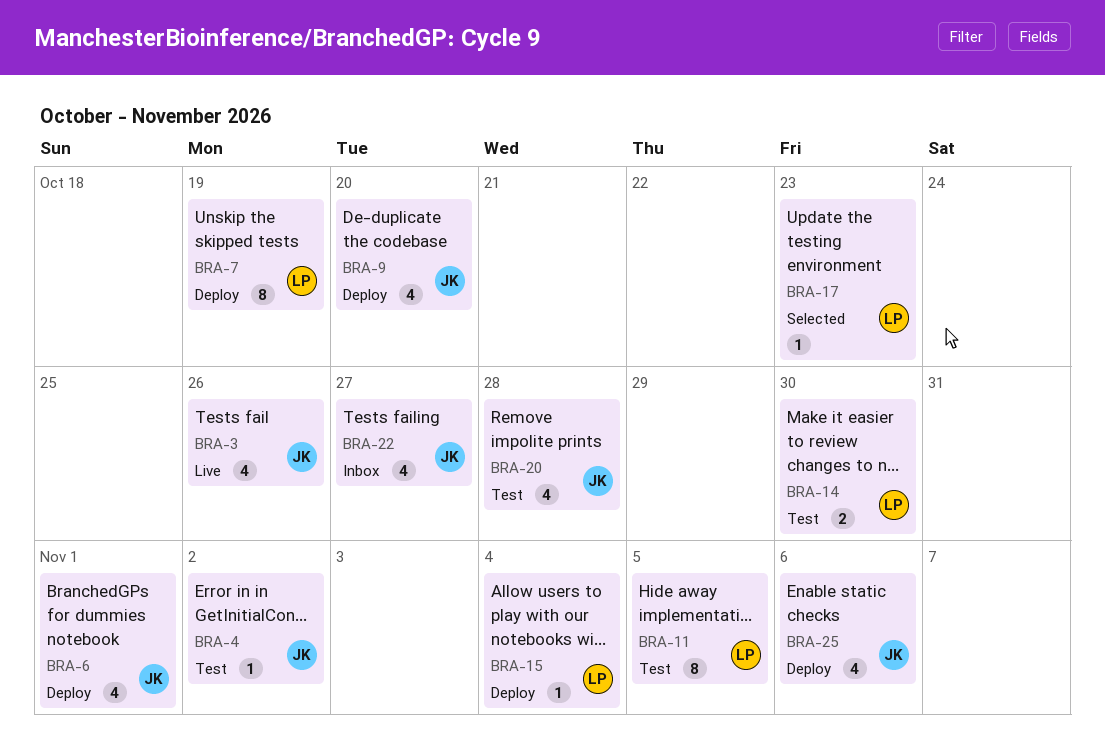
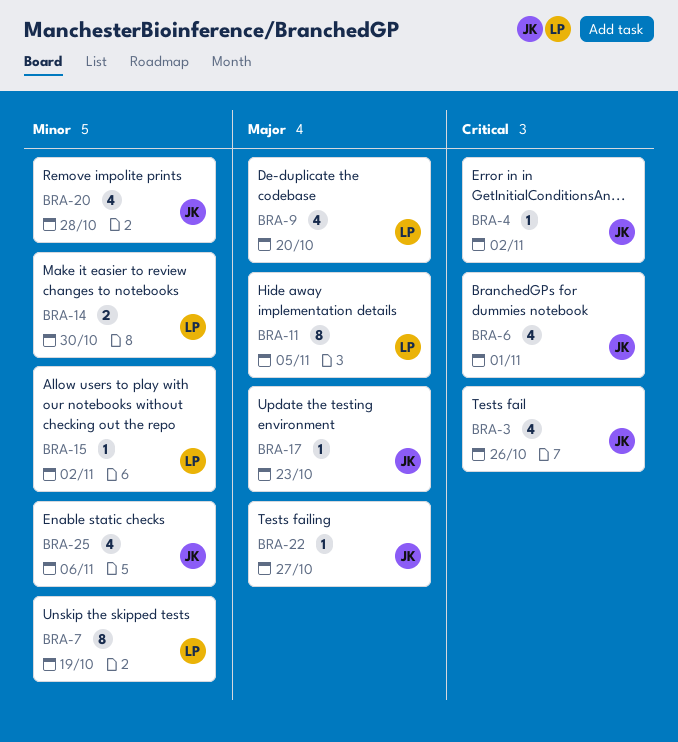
BRA-9, owner: JK -> LP
BRA-15, due: Nov 4 -> Nov 2
BRA-17, owner: LP -> JK
BRA-22, estimate: 4 -> 1

